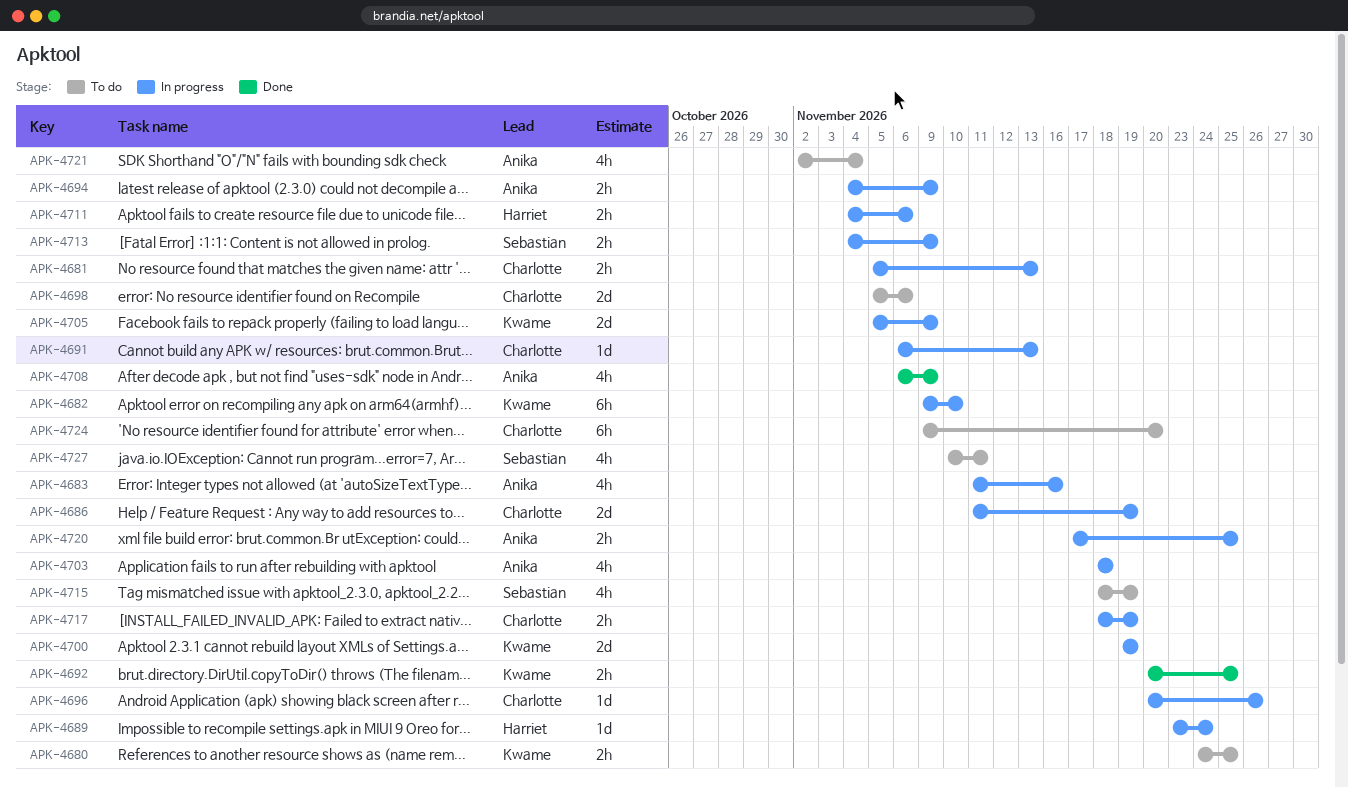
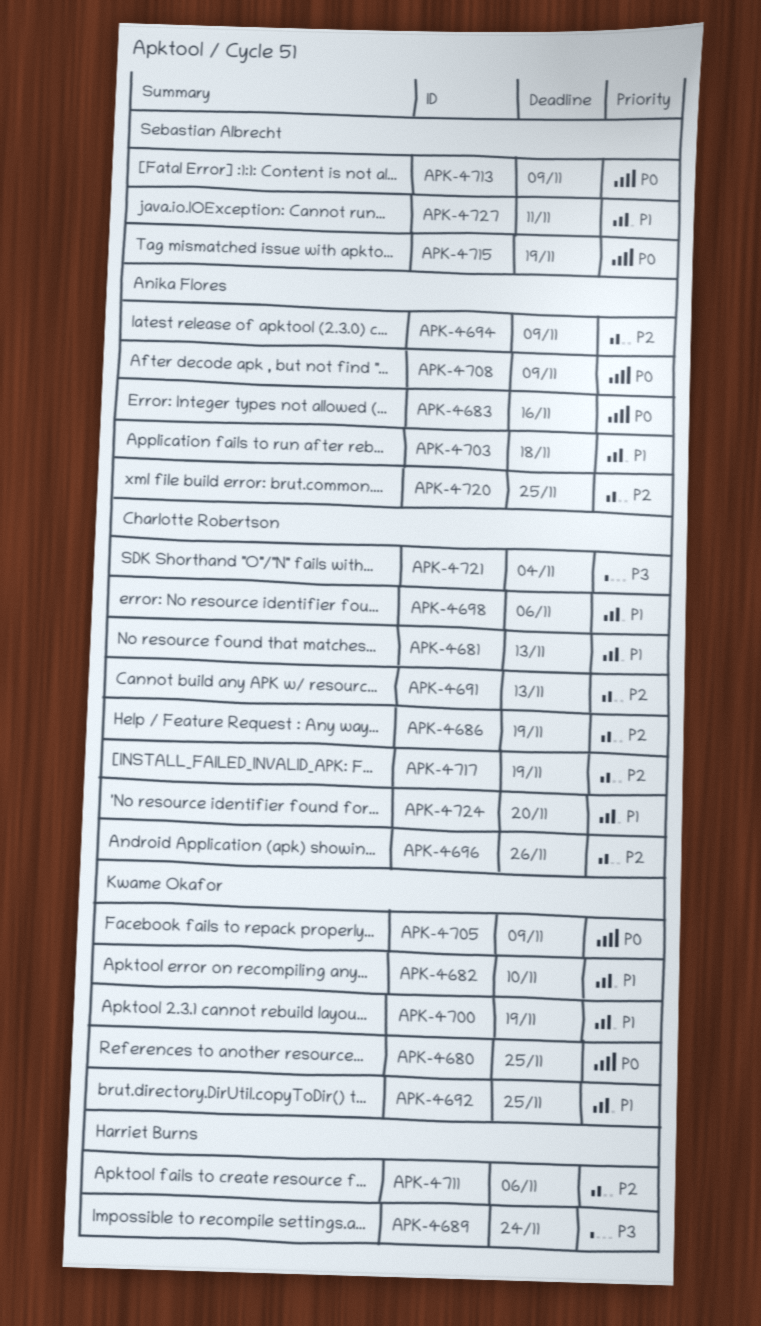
APK-4721, owner: Anika Flores -> Charlotte Robertson

